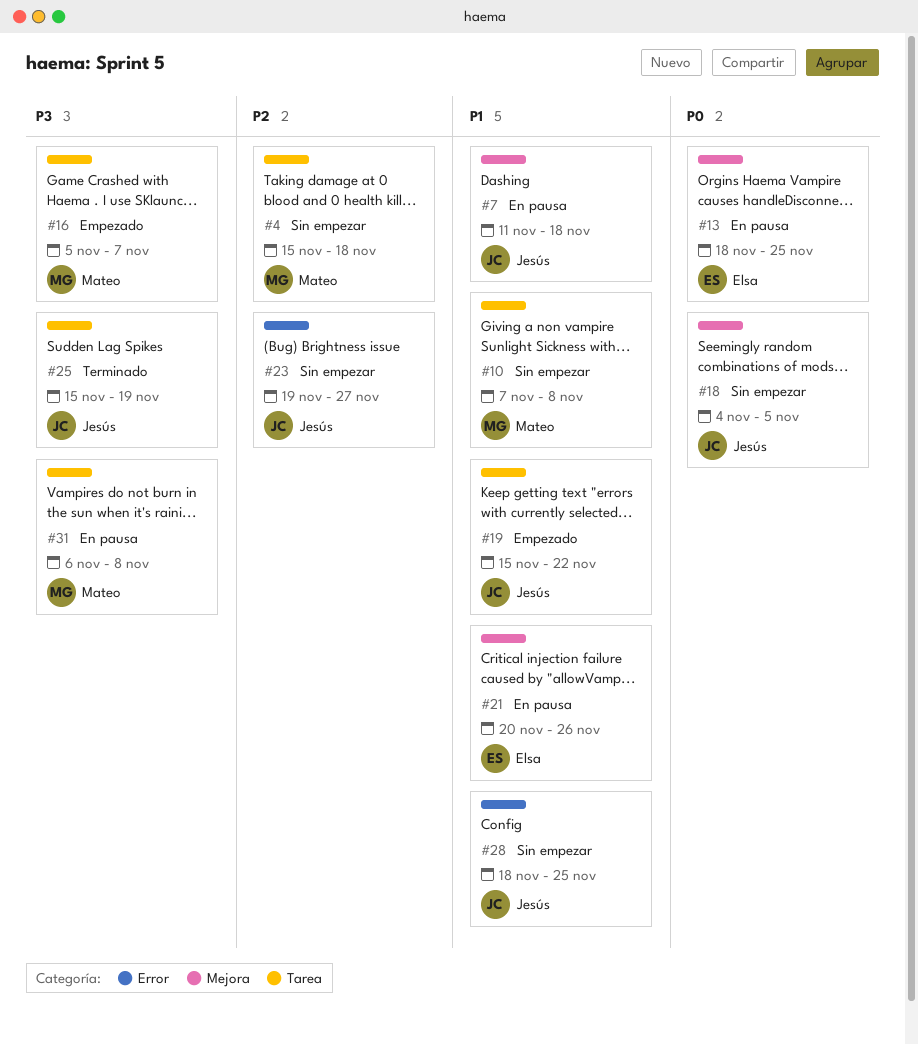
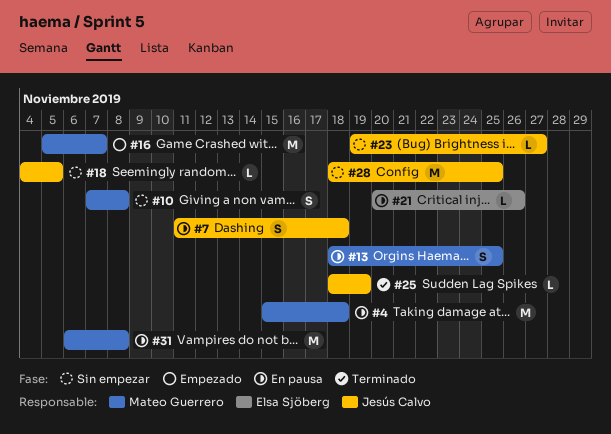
#4, status: Sin empezar -> En pausa
#13, owner: Elsa Sjöberg -> Mateo Guerrero
#19: present -> none
#25, start: Nov 15 -> Nov 18

